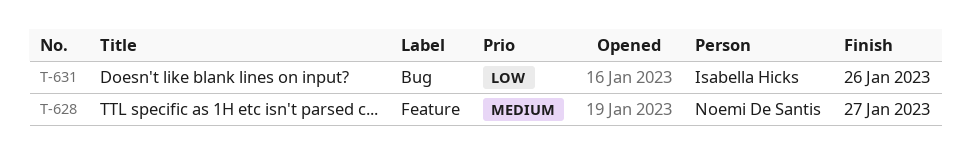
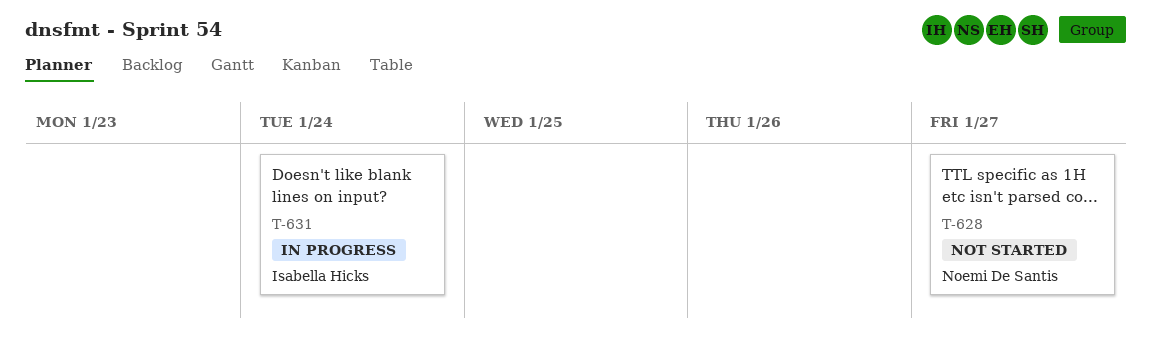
T-631, due: Jan 26 -> Jan 24

